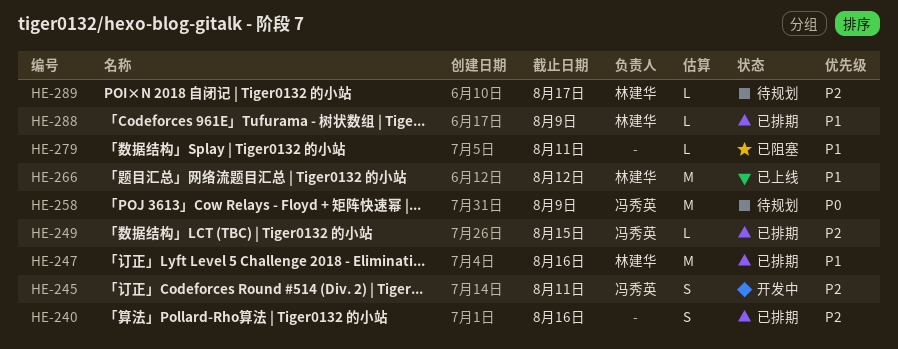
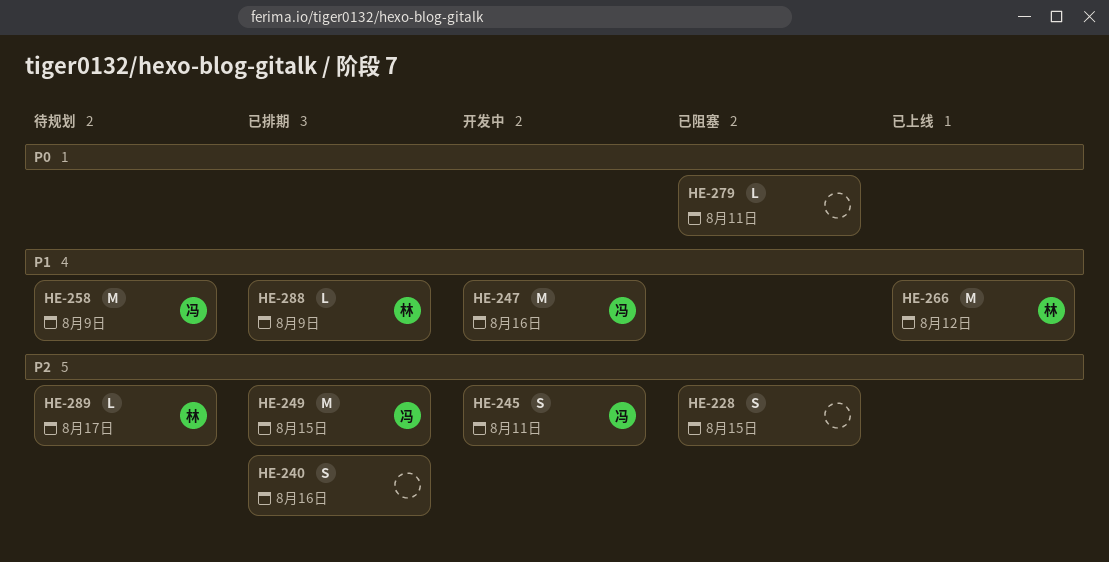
HE-228: none -> present
HE-247, status: 已排期 -> 开发中
HE-247, owner: 林建华 -> 冯秀英
HE-249, estimate: L -> M
HE-258, priority: P0 -> P1
HE-279, priority: P1 -> P0

